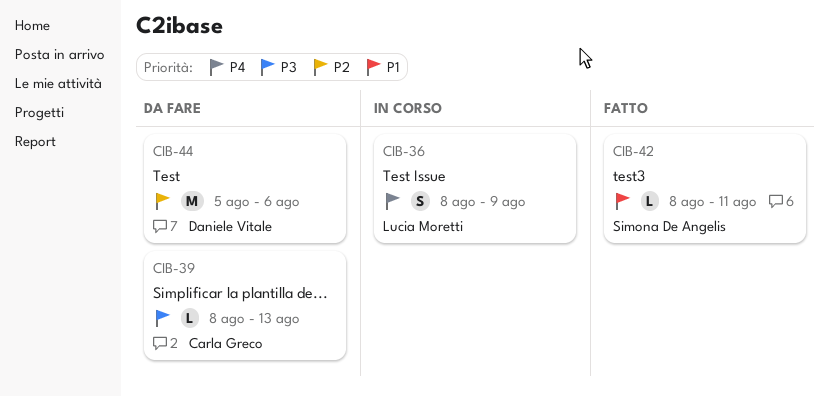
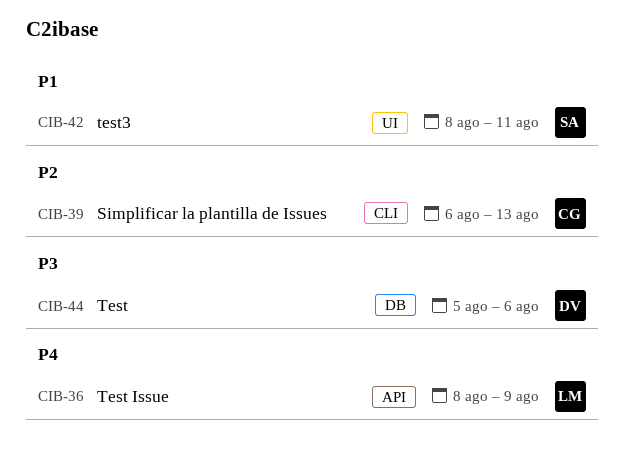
CIB-39, priority: P3 -> P2
CIB-39, start: Aug 8 -> Aug 6
CIB-44, priority: P2 -> P3

